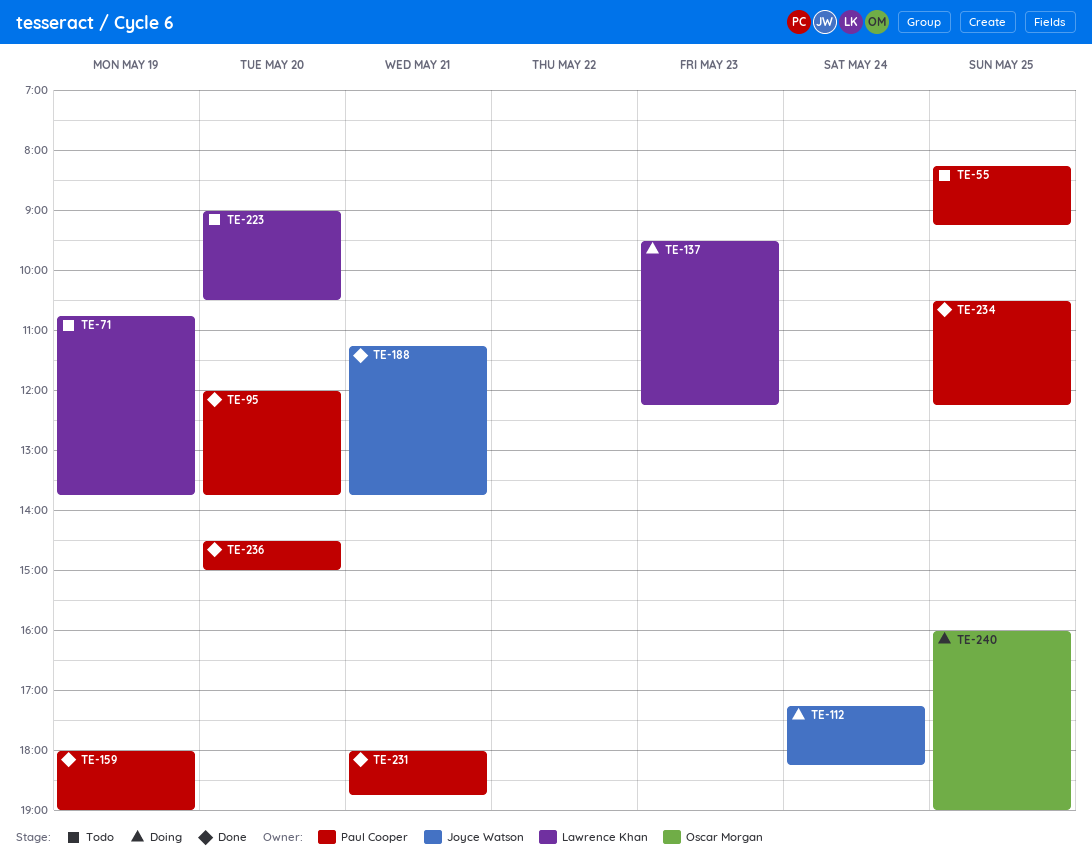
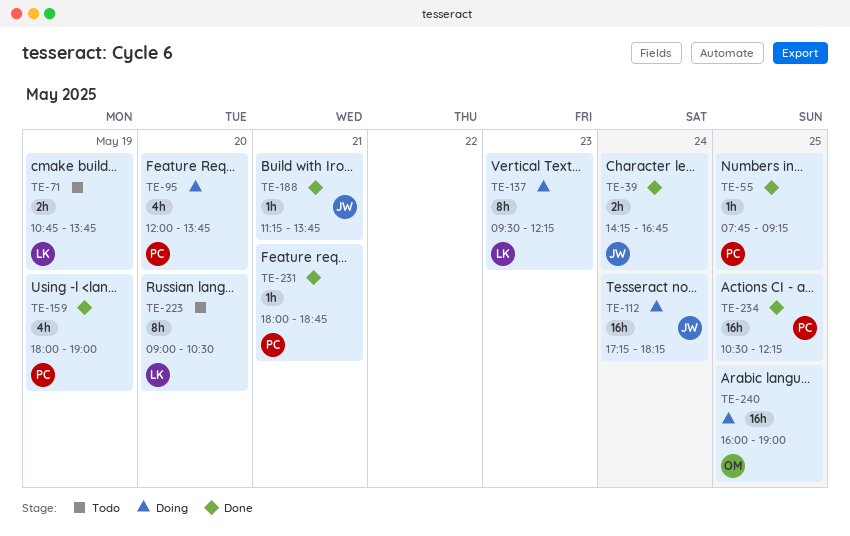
TE-39: none -> present
TE-55, status: Todo -> Done
TE-55, begins: 08:15 -> 07:45
TE-95, status: Done -> Doing
TE-236: present -> none

